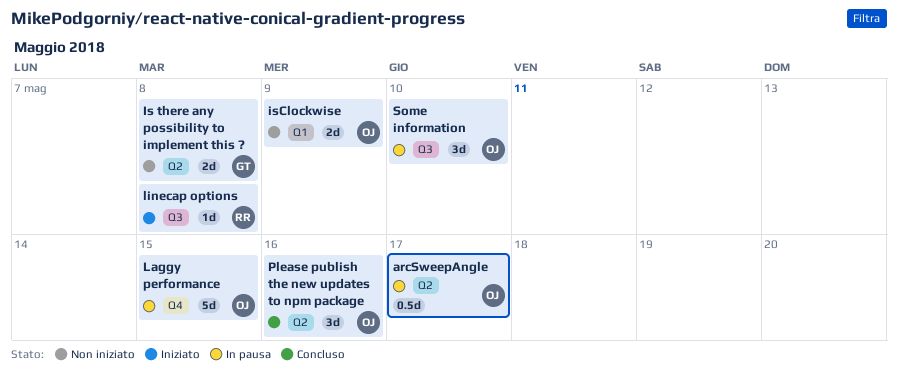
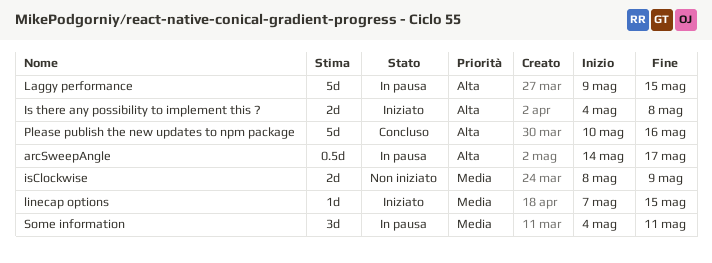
Is there any possibility to implement this ?, status: Non iniziato -> Iniziato
linecap options, due: May 8 -> May 15
Please publish the new updates to npm package, estimate: 3d -> 5d
Some information, due: May 10 -> May 11

